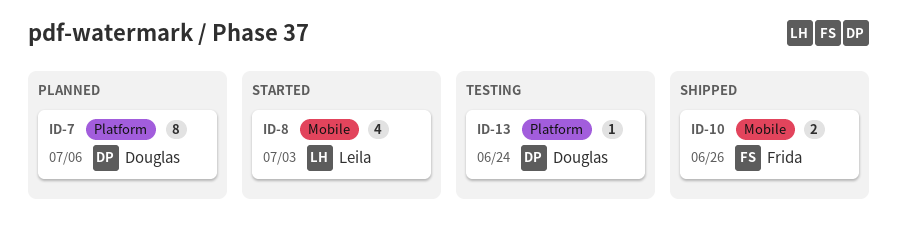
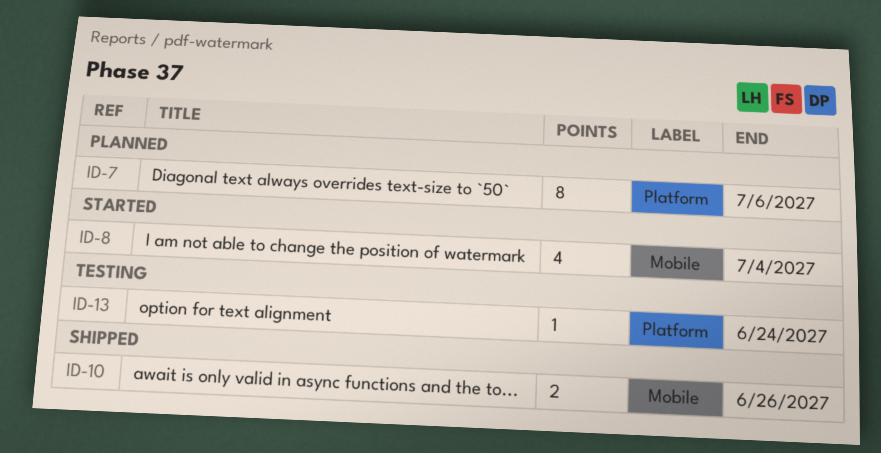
ID-8, due: Jul 3 -> Jul 4

